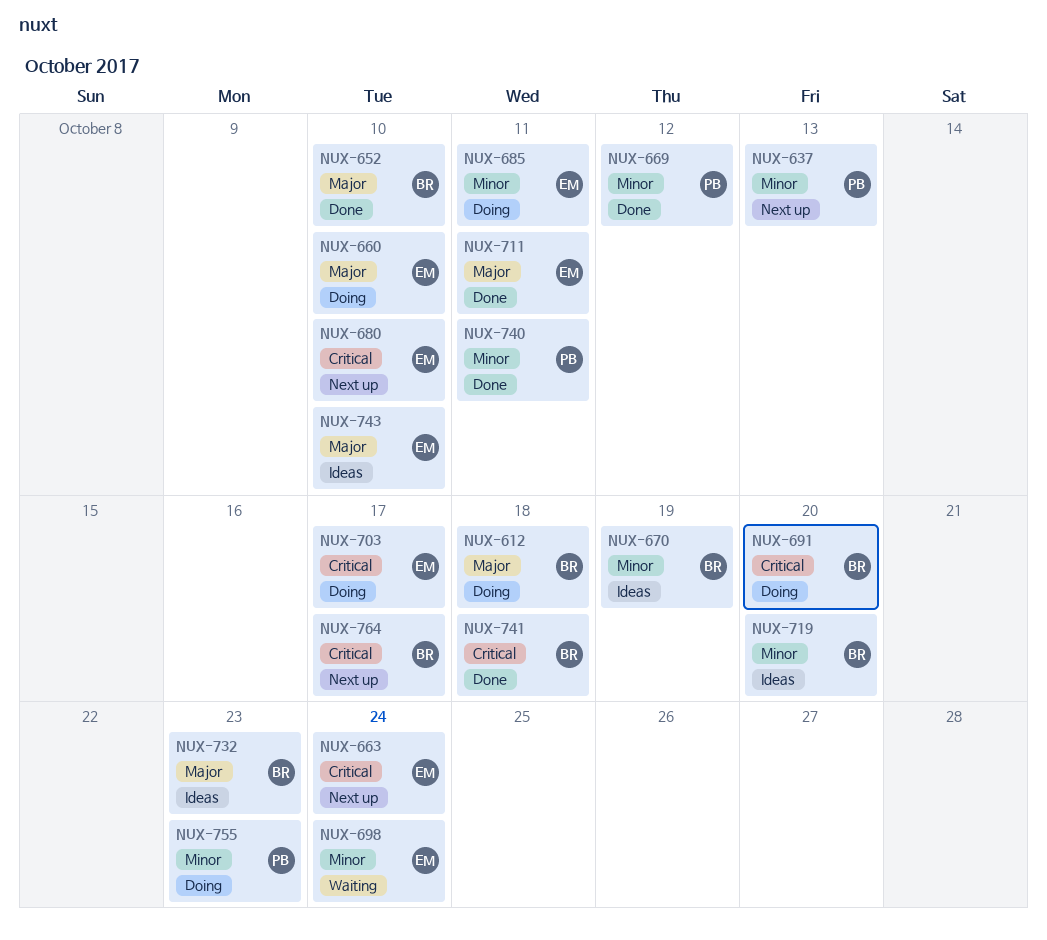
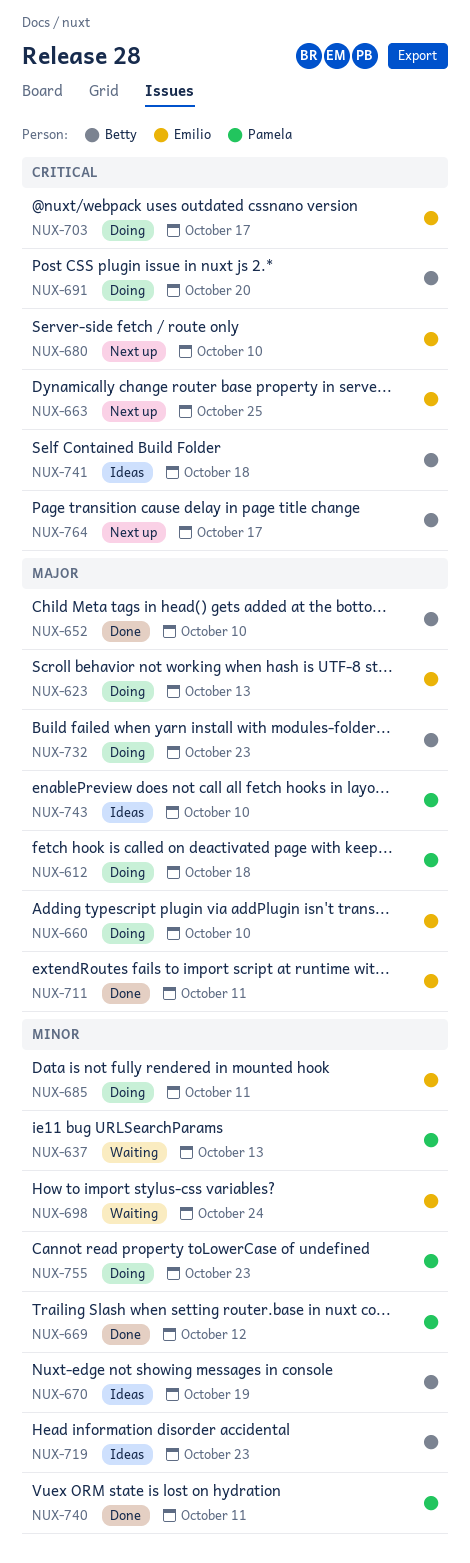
NUX-612, owner: Betty -> Pamela
NUX-623: none -> present
NUX-637, status: Next up -> Waiting
NUX-663, due: Oct 24 -> Oct 25
NUX-719, due: Oct 20 -> Oct 23
NUX-732, status: Ideas -> Doing
NUX-741, status: Done -> Ideas
NUX-743, owner: Emilio -> Pamela

